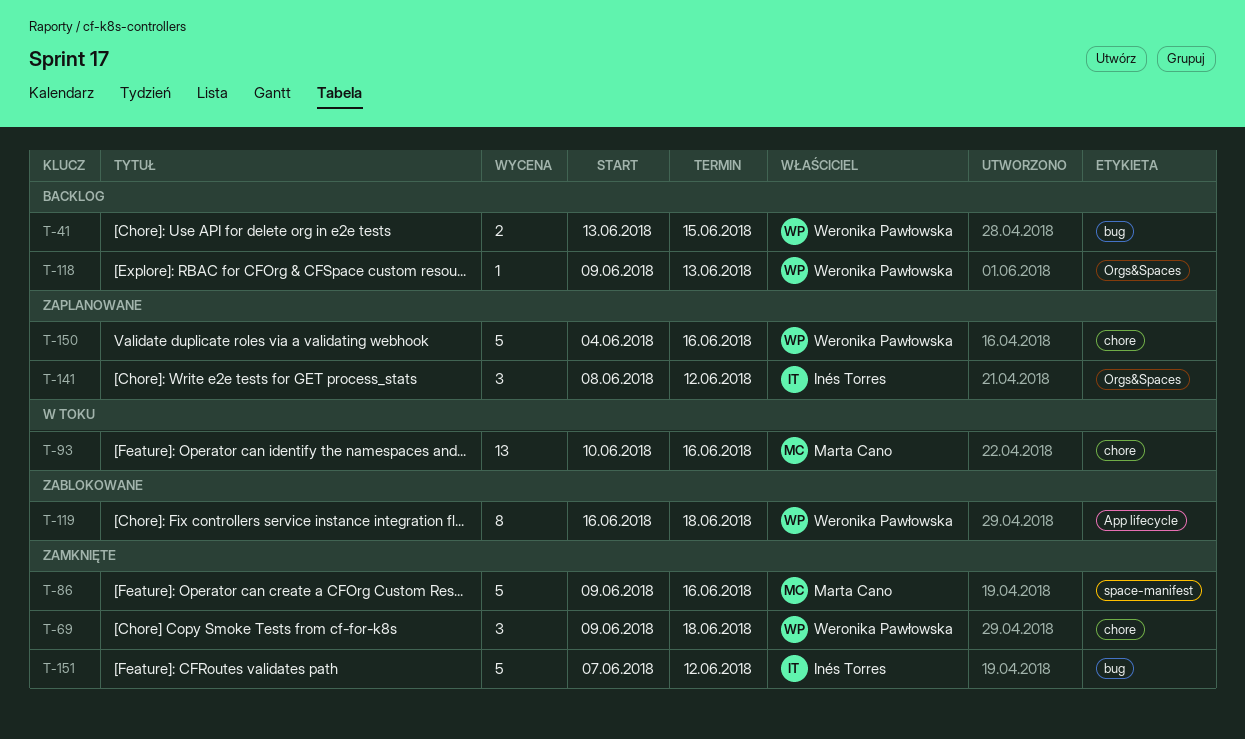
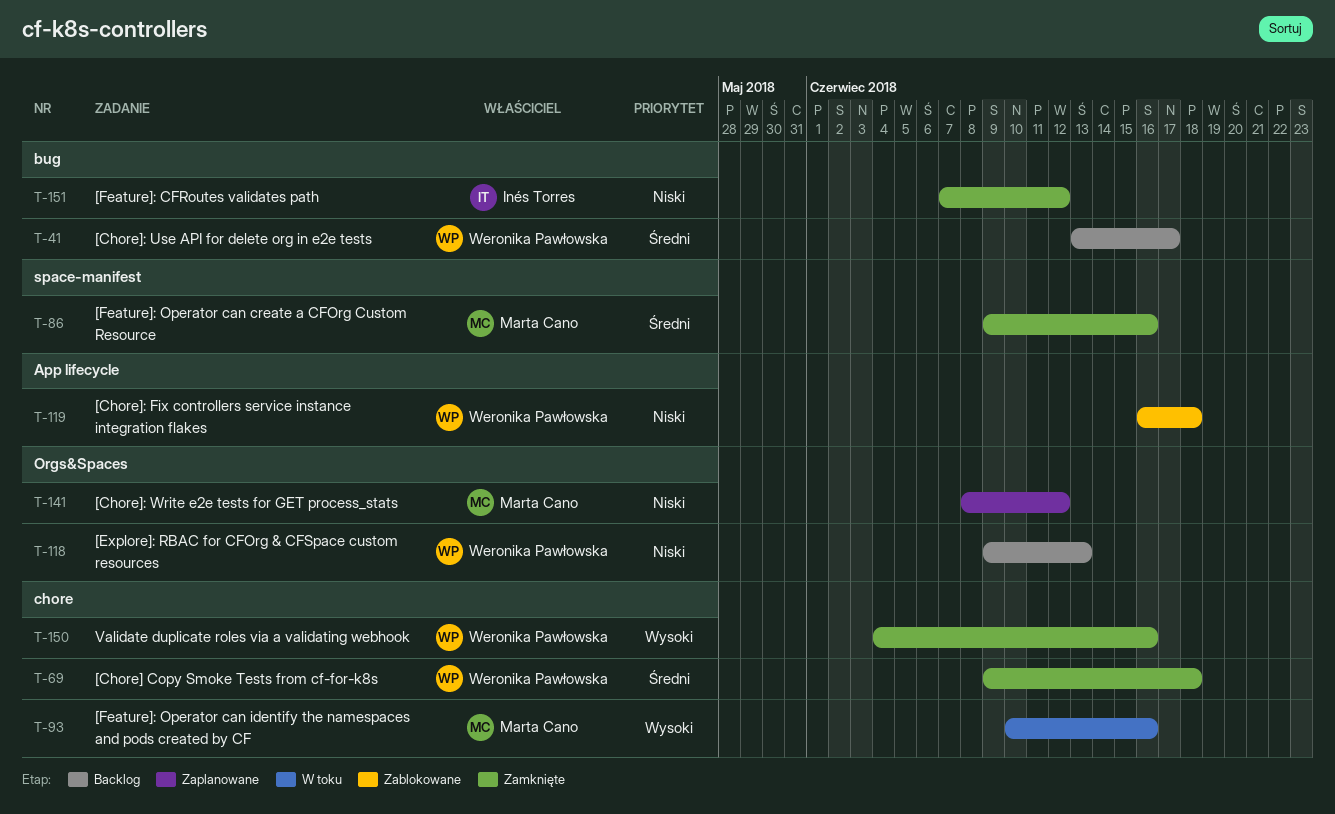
T-41, due: Jun 15 -> Jun 17
T-141, owner: Inés Torres -> Marta Cano
T-150, status: Zaplanowane -> Zamknięte

